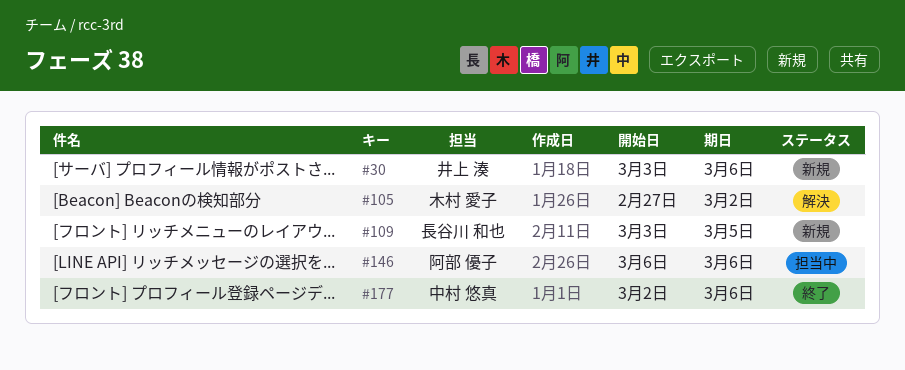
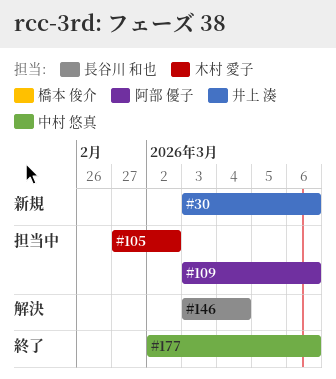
#105, status: 解決 -> 担当中
#109, status: 新規 -> 担当中
#109, owner: 長谷川 和也 -> 阿部 優子
#109, due: Mar 5 -> Mar 6
#146, status: 担当中 -> 解決
#146, owner: 阿部 優子 -> 長谷川 和也
#146, start: Mar 6 -> Mar 3
#146, due: Mar 6 -> Mar 4

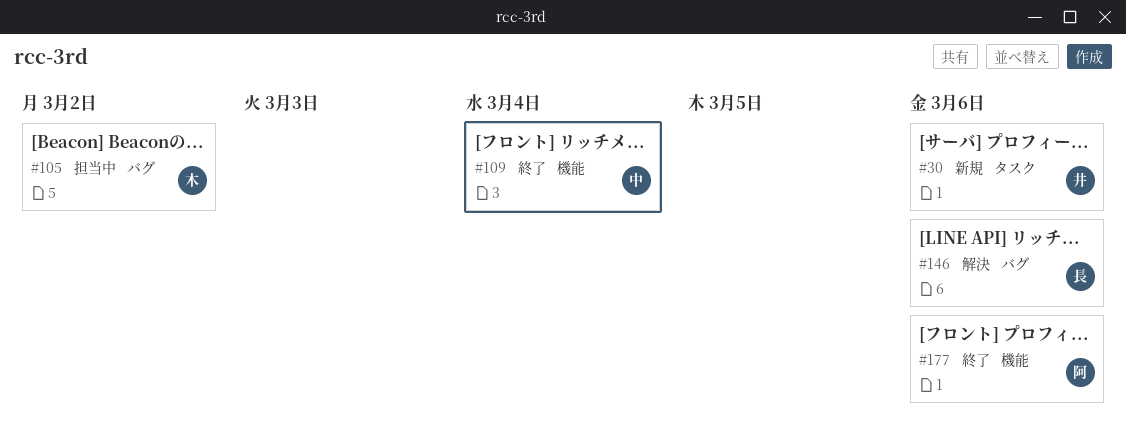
#109, status: 担当中 -> 終了
#109, owner: 阿部 優子 -> 中村 悠真
#109, due: Mar 6 -> Mar 4
#146, due: Mar 4 -> Mar 6
#177, owner: 中村 悠真 -> 阿部 優子

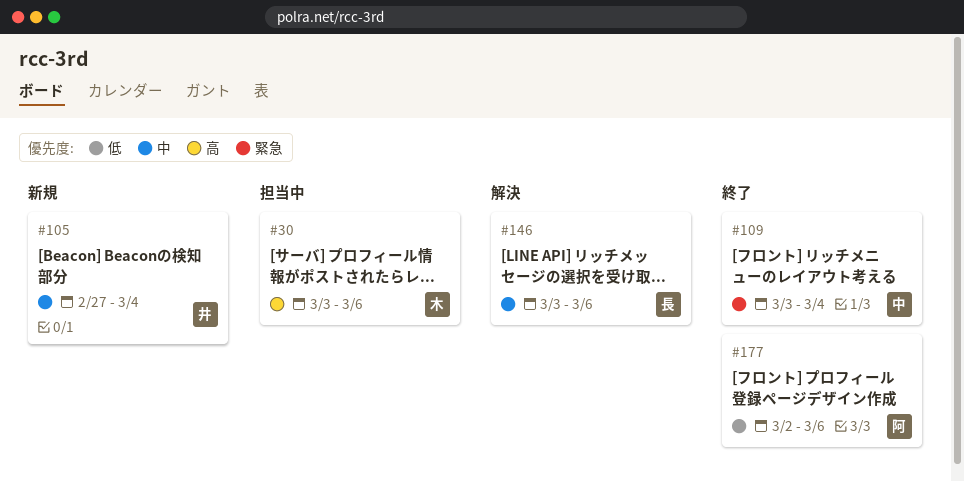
#30, status: 新規 -> 担当中
#30, owner: 井 -> 木
#105, status: 担当中 -> 新規
#105, owner: 木 -> 井
#105, due: Mar 2 -> Mar 4

